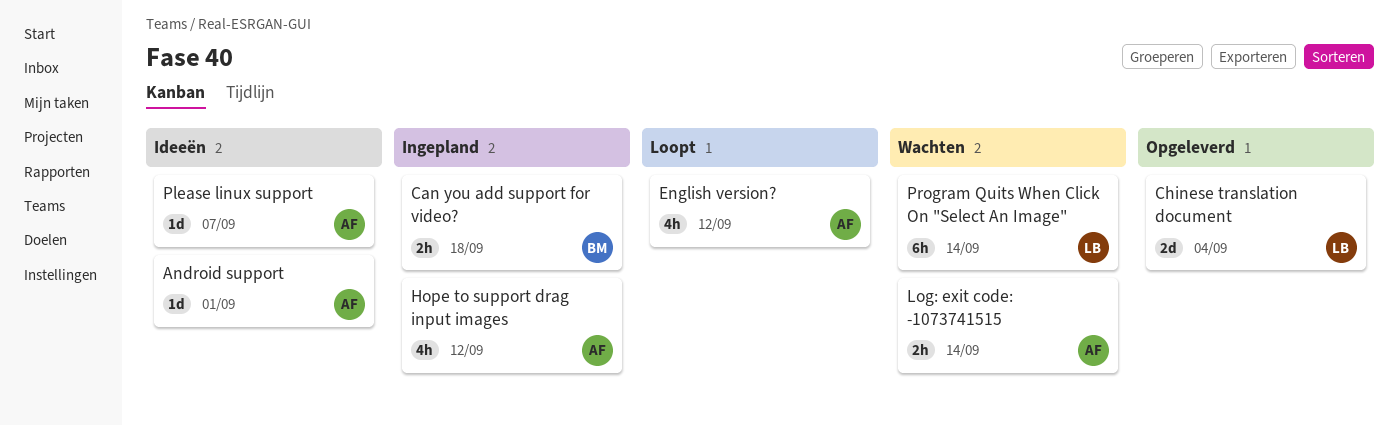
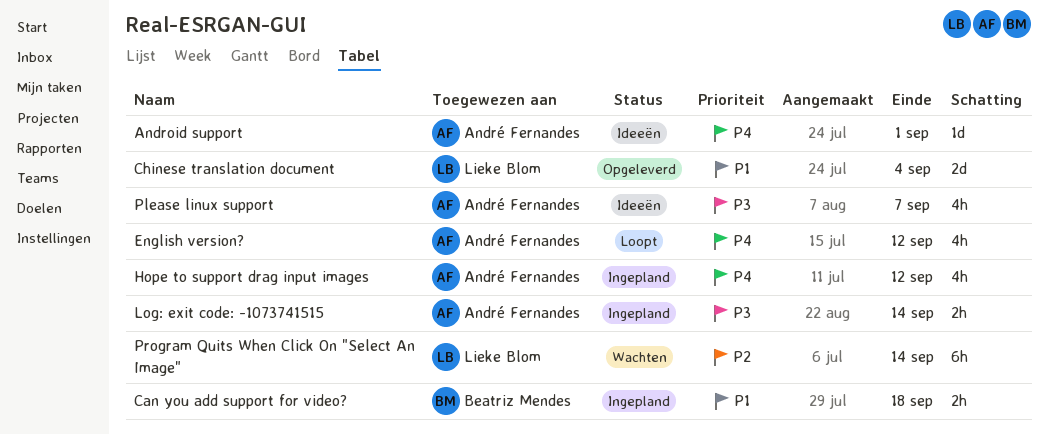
Log: exit code: -1073741515, status: Wachten -> Ingepland
Please linux support, estimate: 1d -> 4h

